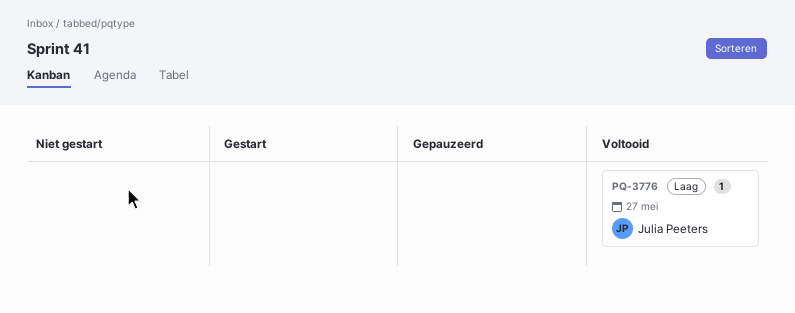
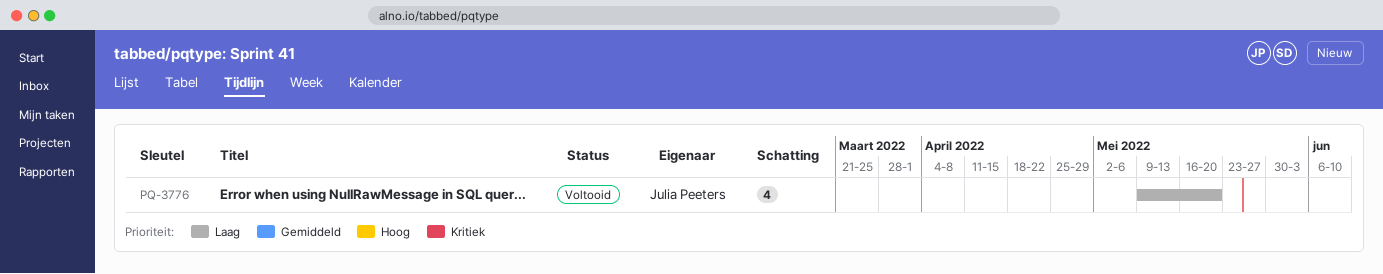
PQ-3776, estimate: 1 -> 4
PQ-3776, due: May 27 -> May 20

